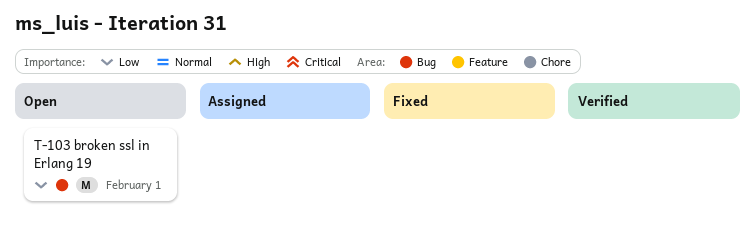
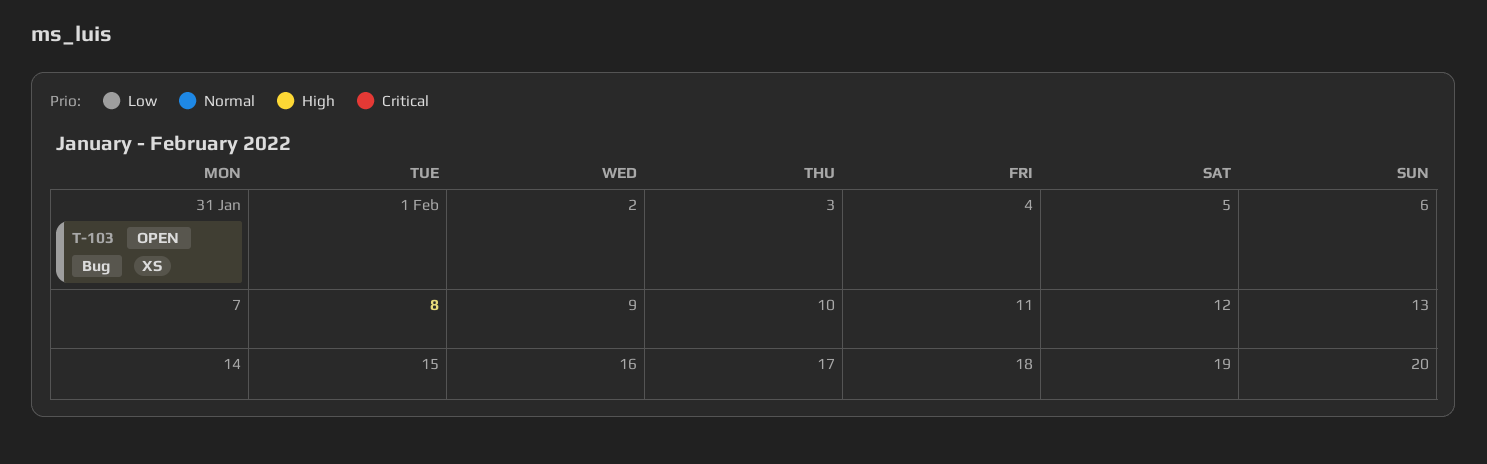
T-103, estimate: M -> XS
T-103, due: Feb 1 -> Jan 31

